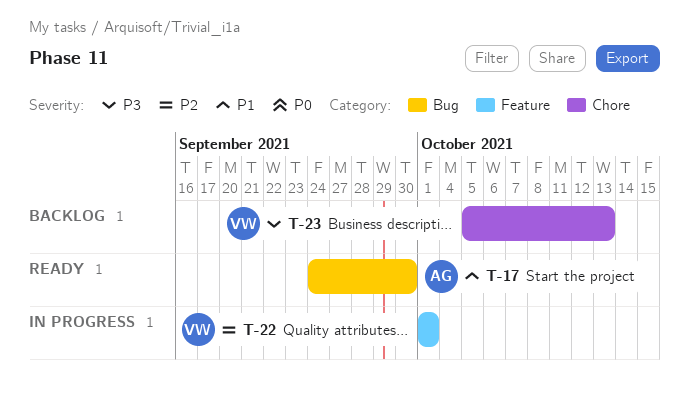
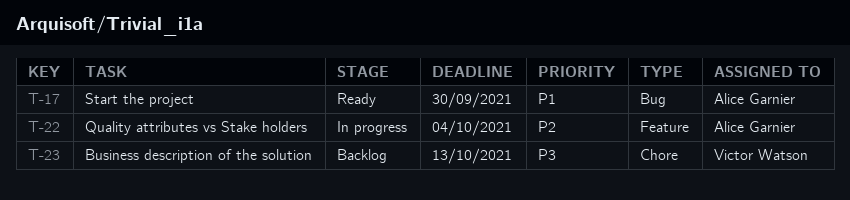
T-22, owner: Victor Watson -> Alice Garnier
T-22, due: Oct 1 -> Oct 4

